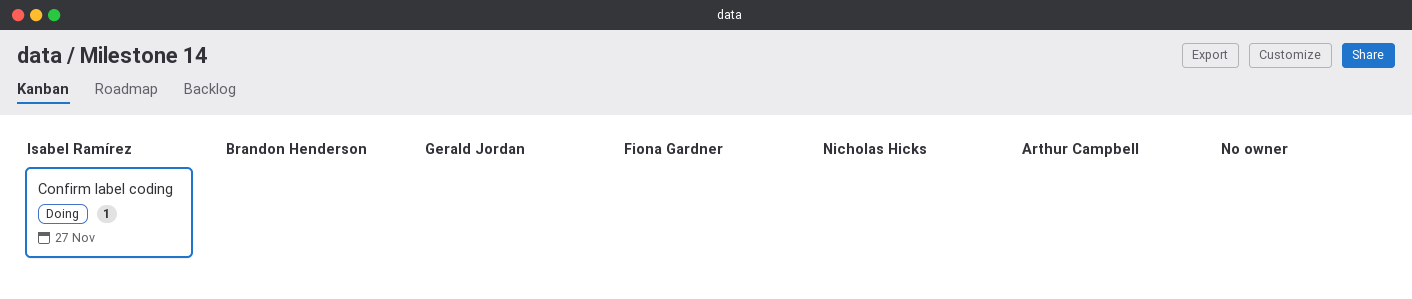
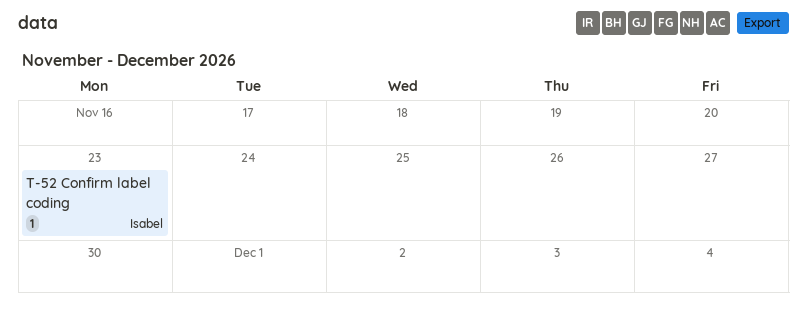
Confirm label coding, due: Nov 27 -> Nov 23

